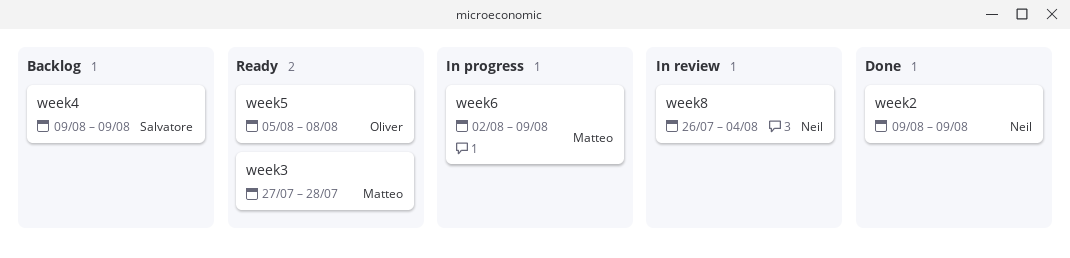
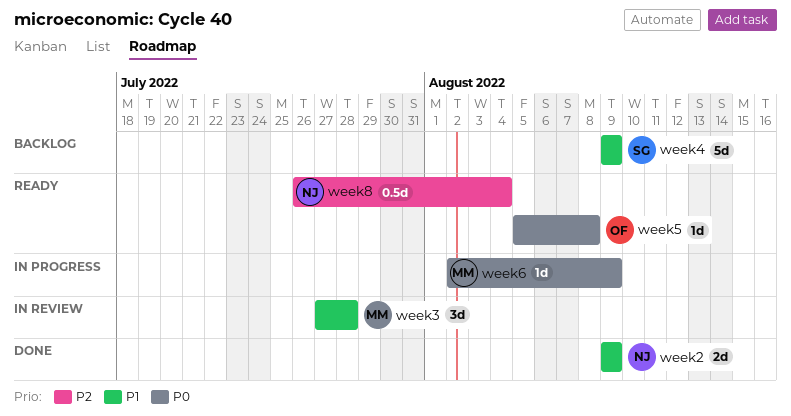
week3, status: Ready -> In review
week8, status: In review -> Ready

